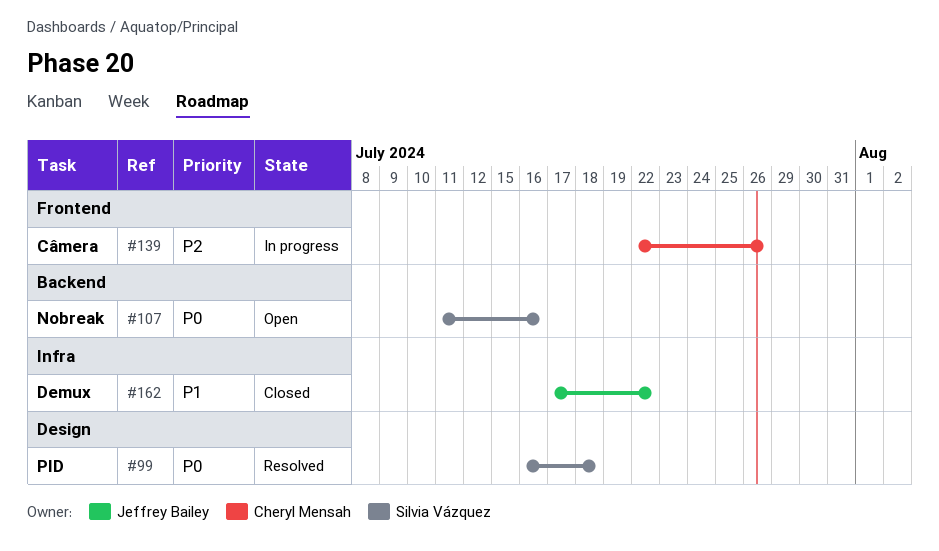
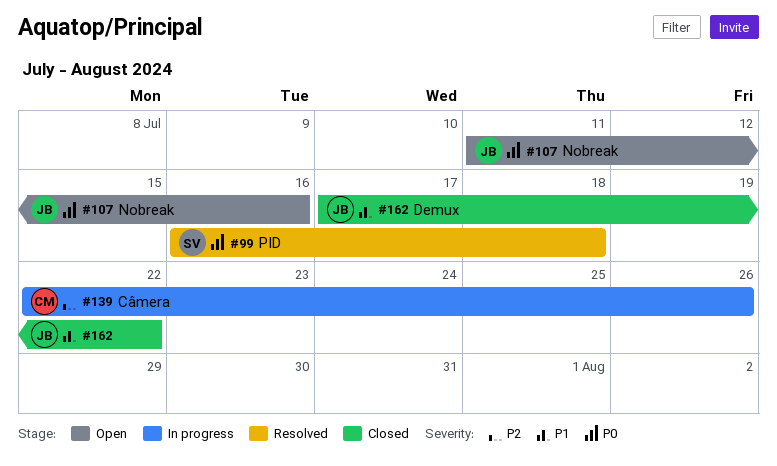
#107, owner: Silvia Vázquez -> Jeffrey Bailey

